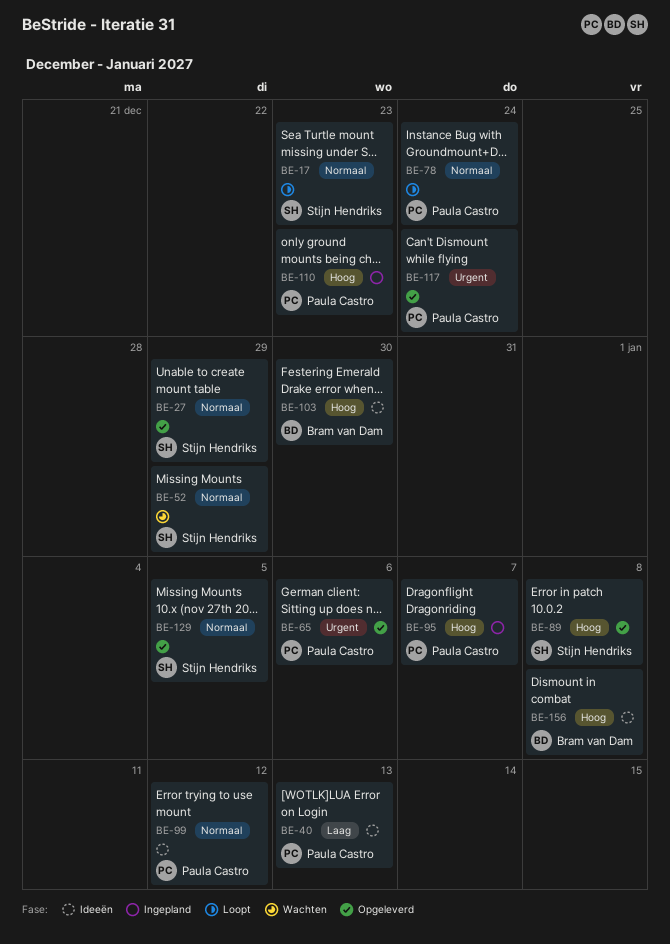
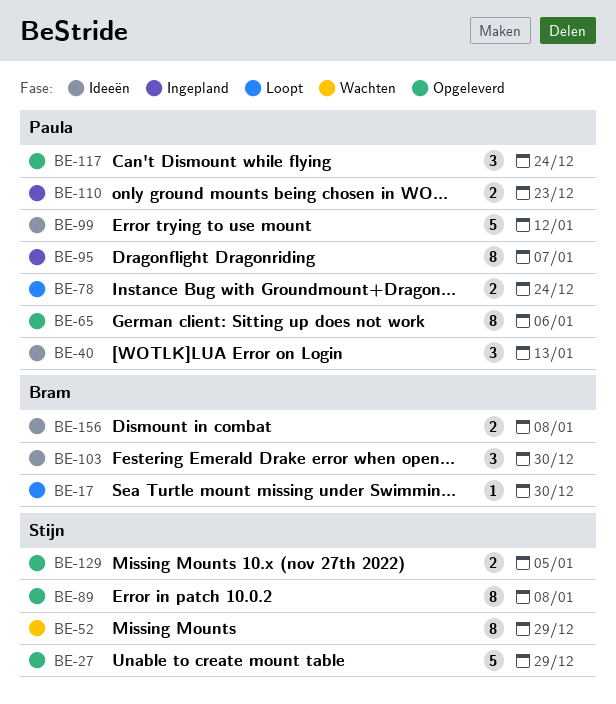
BE-17, owner: Stijn Hendriks -> Bram van Dam
BE-17, due: Dec 23 -> Dec 30

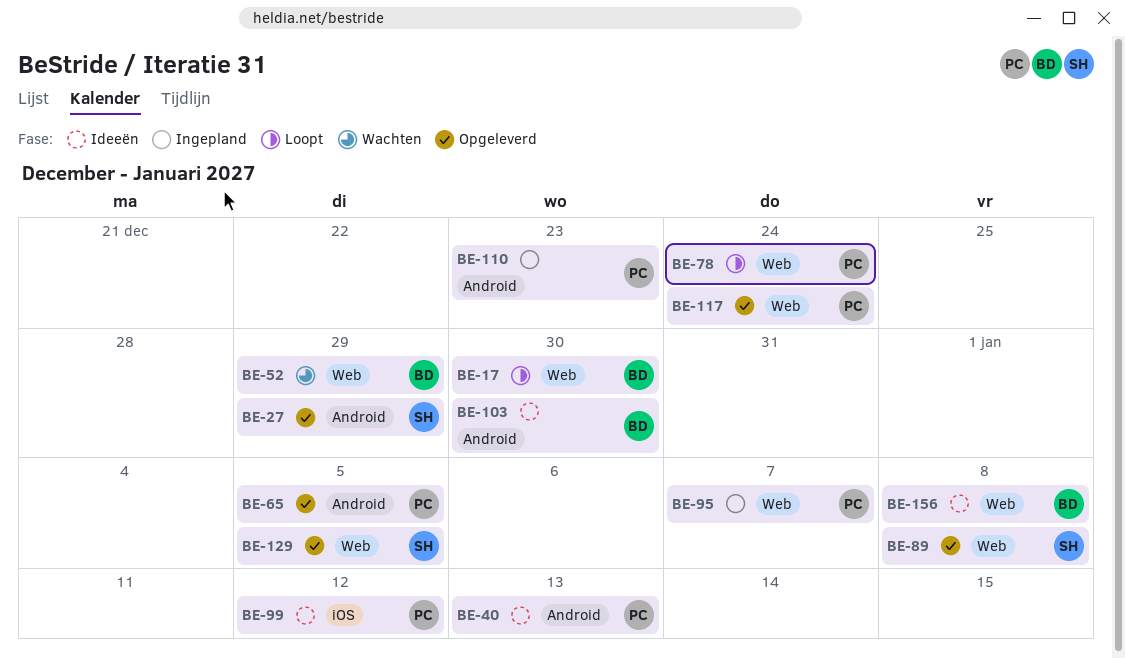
BE-52, owner: Stijn -> Bram
BE-65, due: Jan 6 -> Jan 5

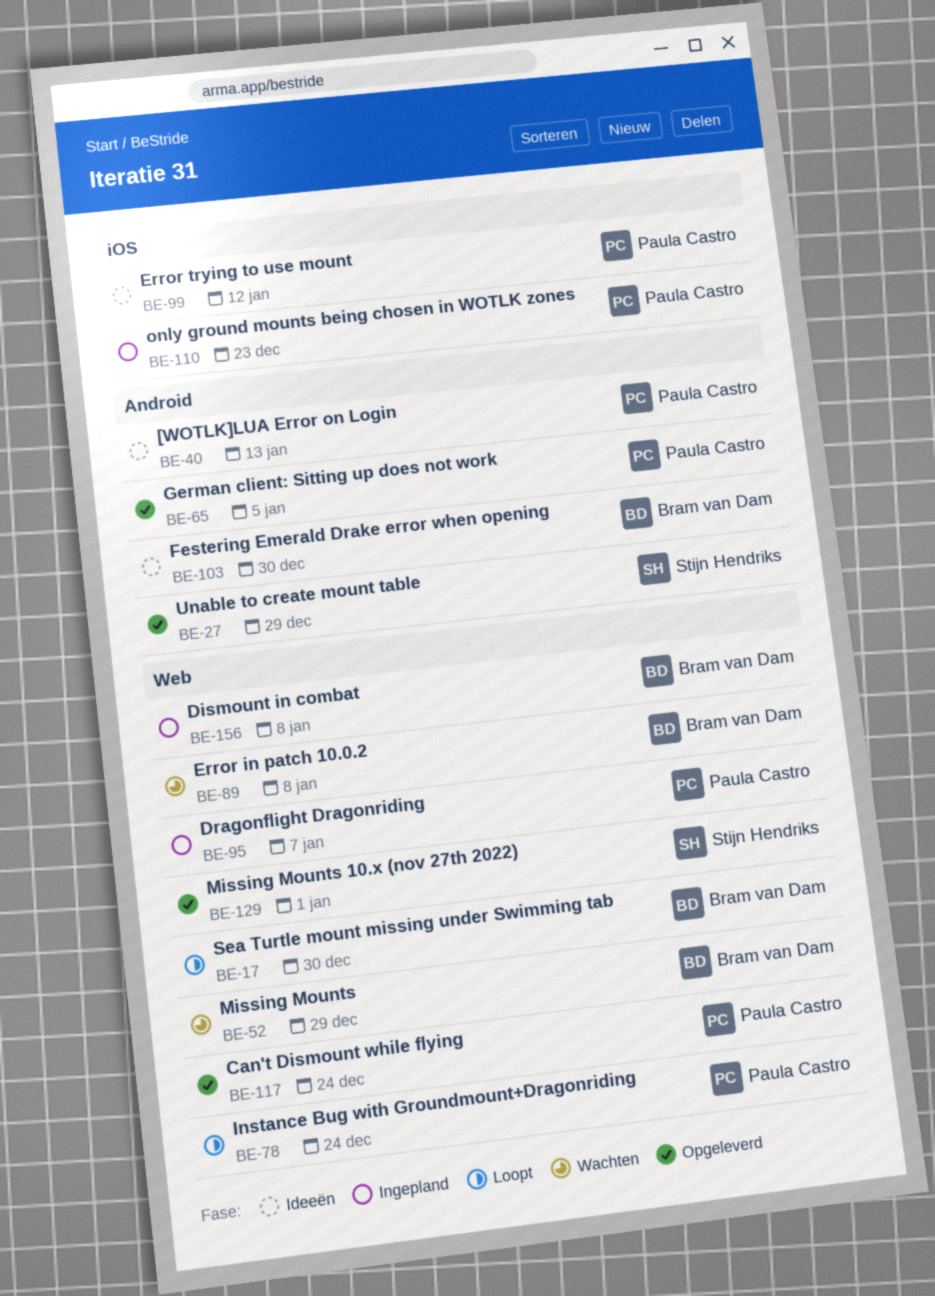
BE-89, status: Opgeleverd -> Wachten
BE-89, owner: Stijn Hendriks -> Bram van Dam
BE-110, label: Android -> iOS
BE-129, due: Jan 5 -> Jan 1
BE-156, status: Ideeën -> Ingepland

